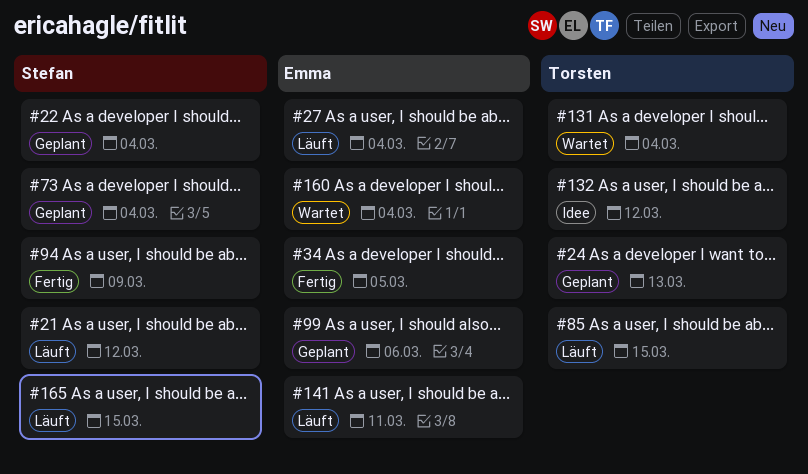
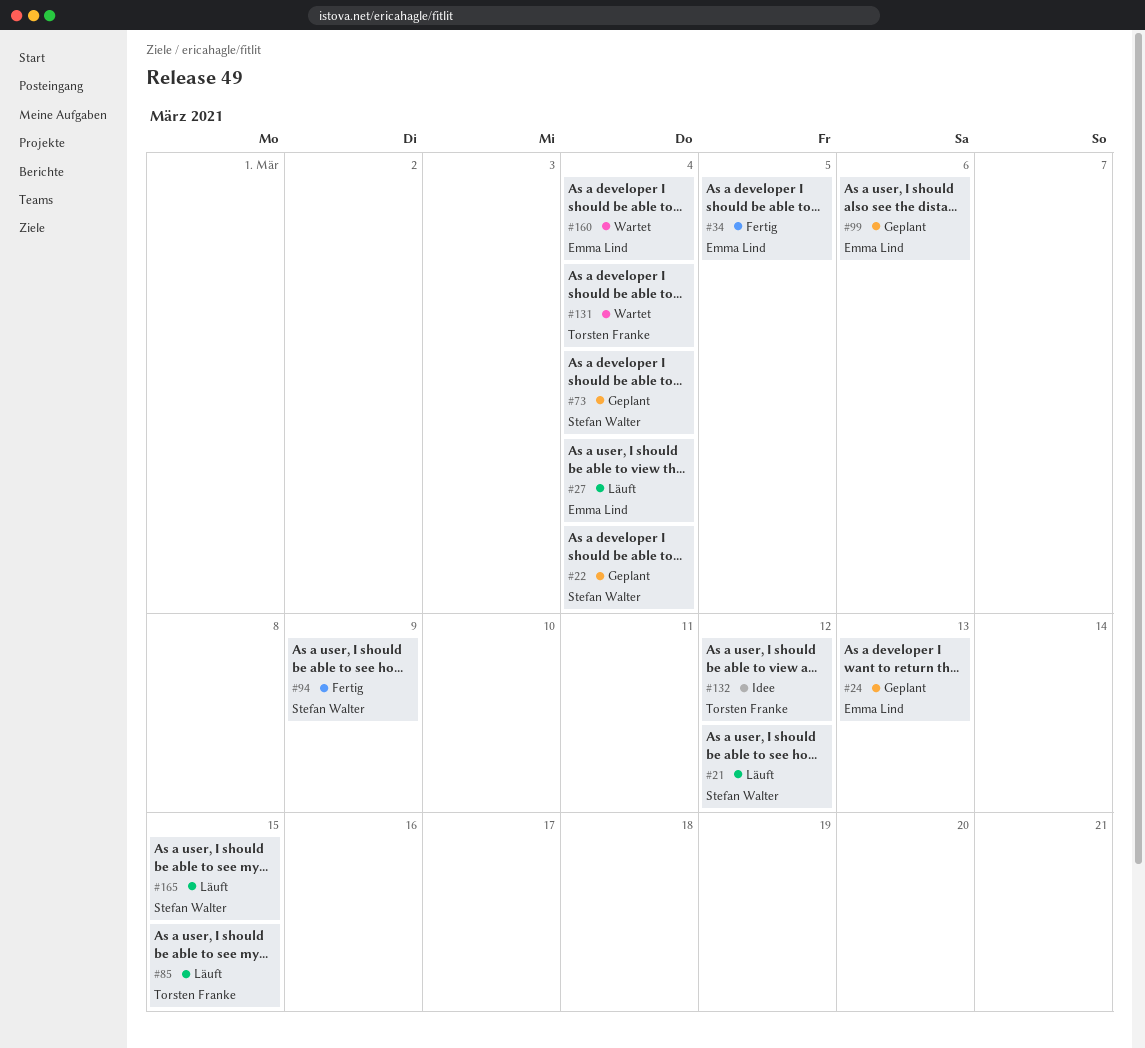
#24, owner: Torsten Franke -> Emma Lind
#141: present -> none

